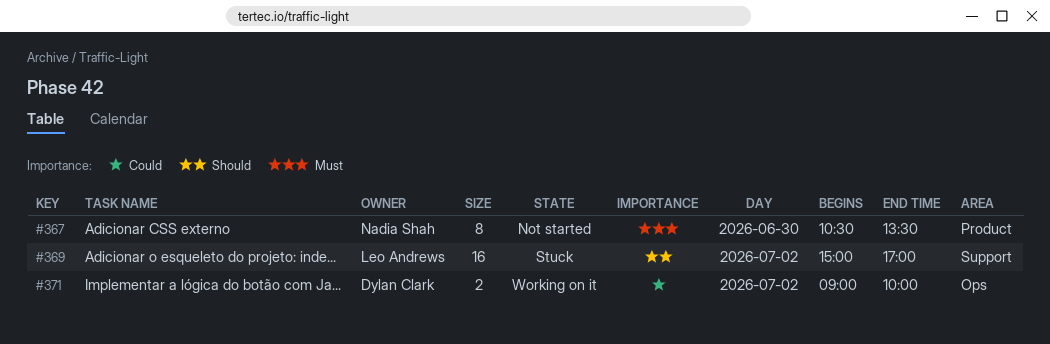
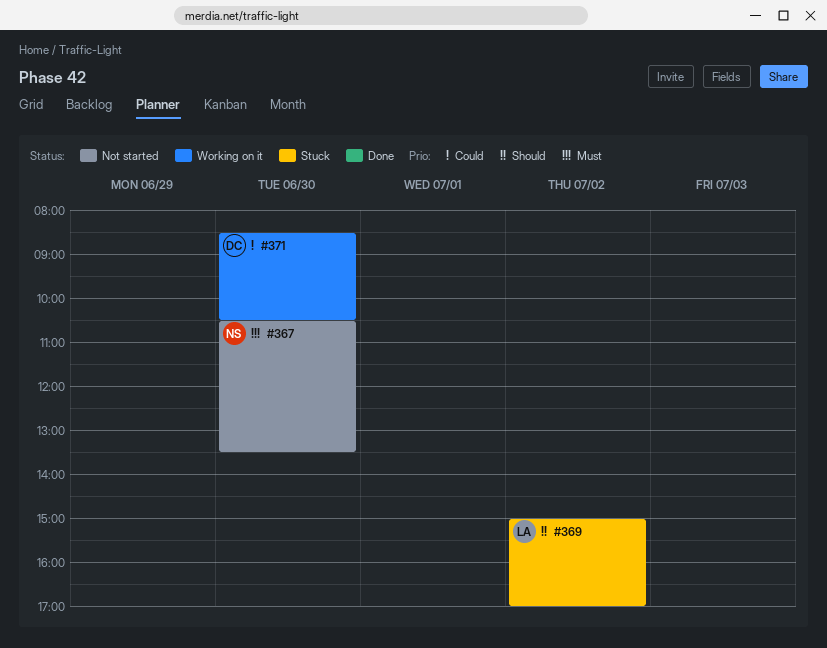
#371, day: Jul 2 -> Jun 30
#371, begins: 09:00 -> 08:30
#371, ends: 10:00 -> 10:30

